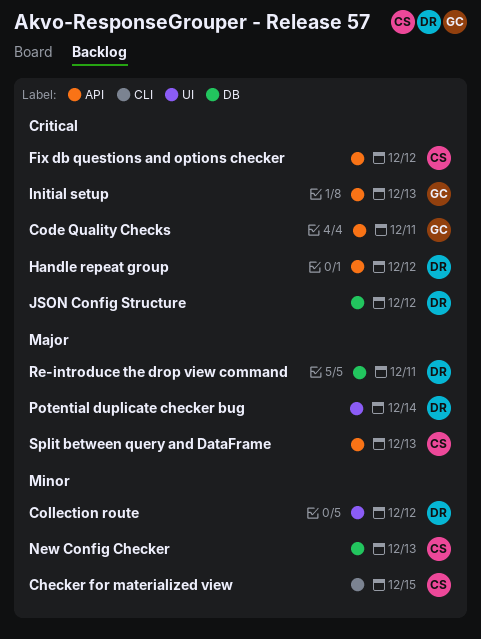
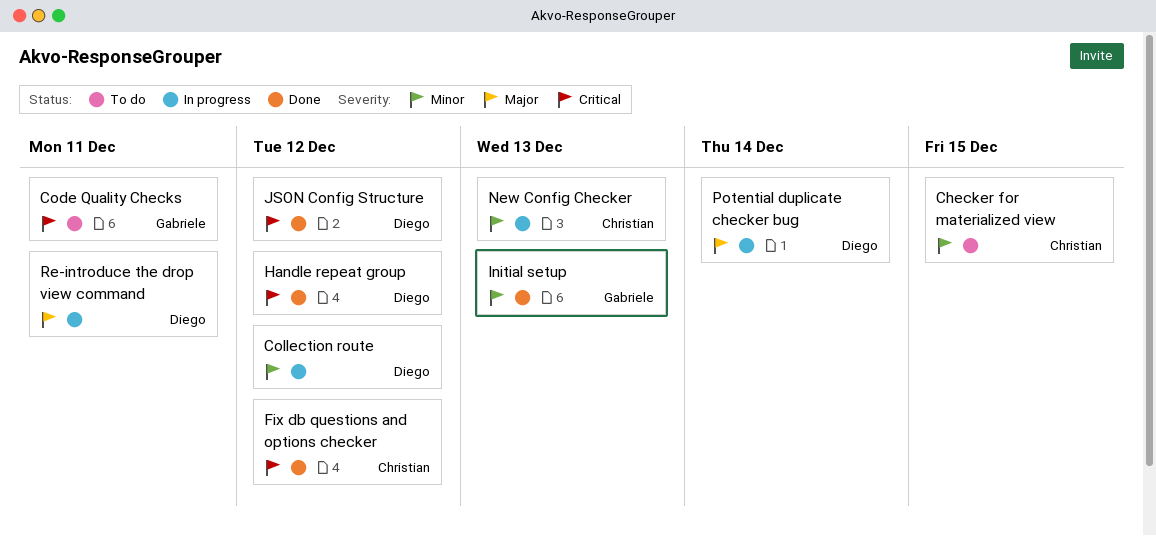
Initial setup, priority: Critical -> Minor
Split between query and DataFrame: present -> none

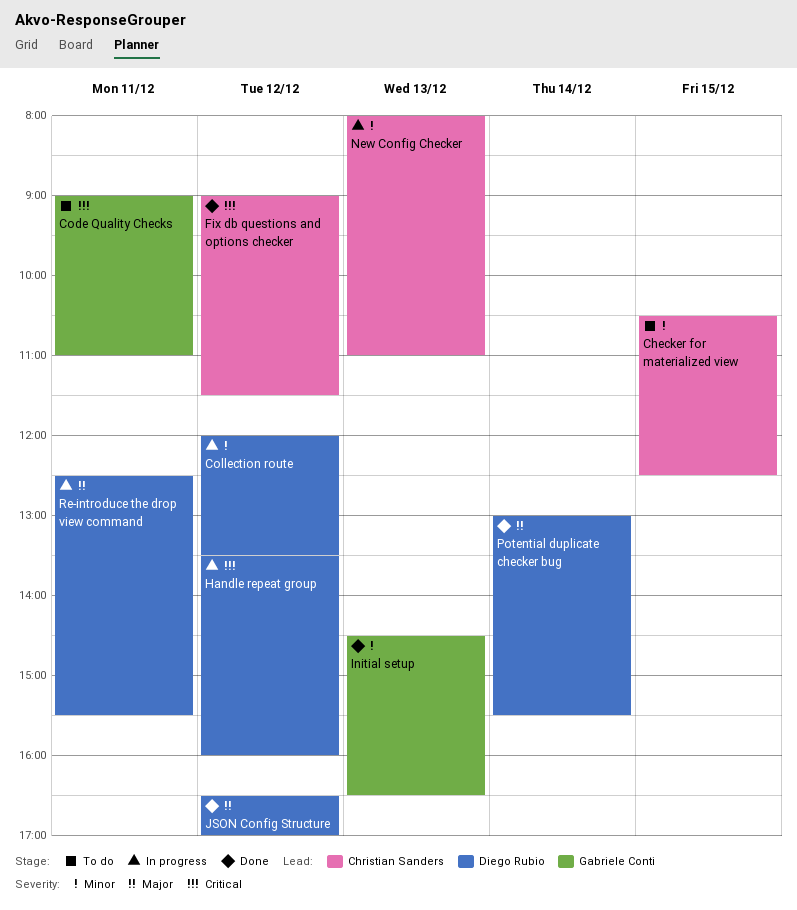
Handle repeat group, status: Done -> In progress
JSON Config Structure, priority: Critical -> Major
Potential duplicate checker bug, status: In progress -> Done

